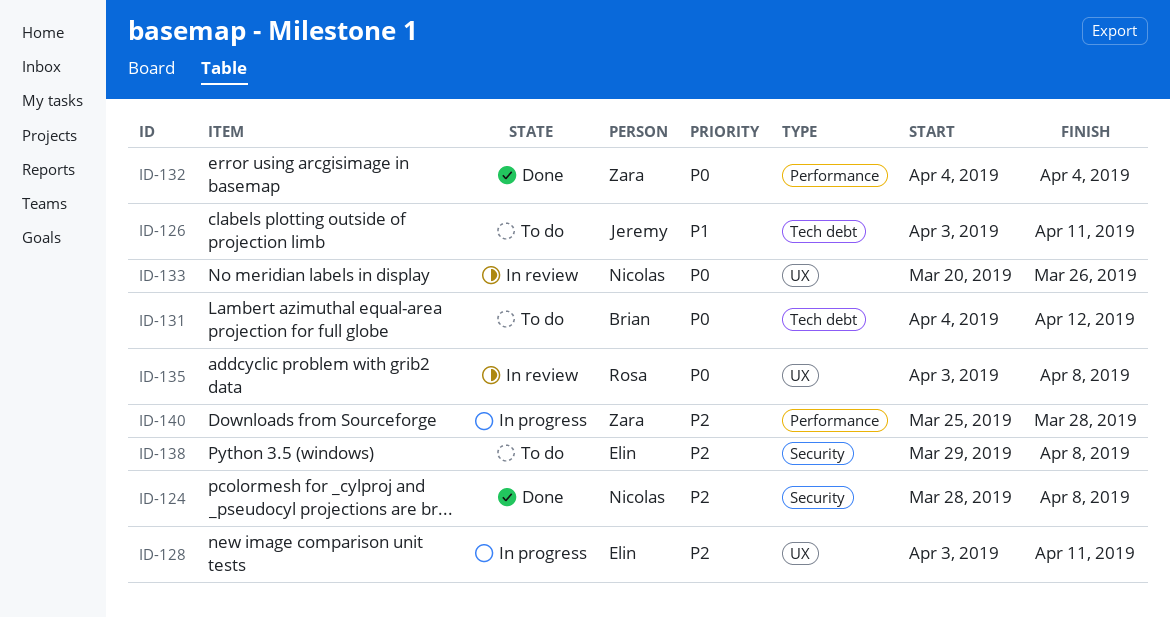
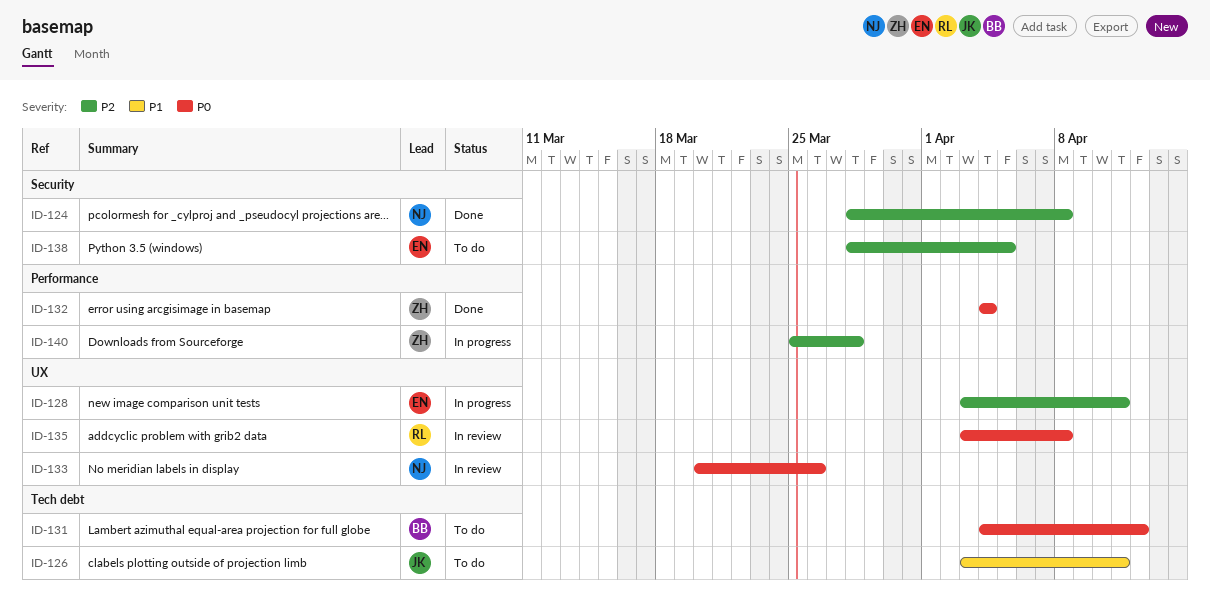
ID-138, start: Mar 29 -> Mar 28
ID-138, due: Apr 8 -> Apr 5

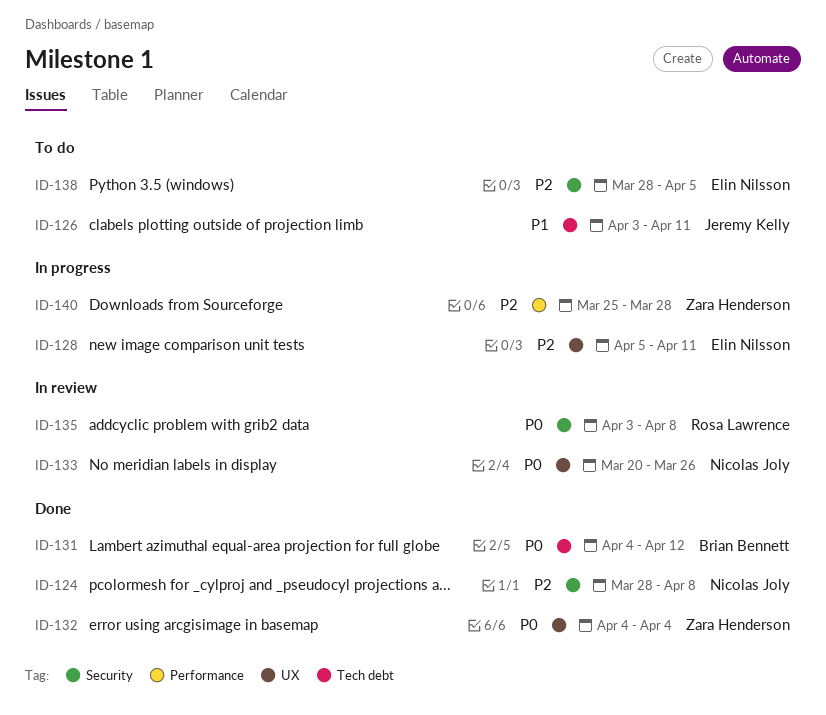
ID-128, start: Apr 3 -> Apr 5
ID-131, status: To do -> Done
ID-132, label: Performance -> UX
ID-135, label: UX -> Security

